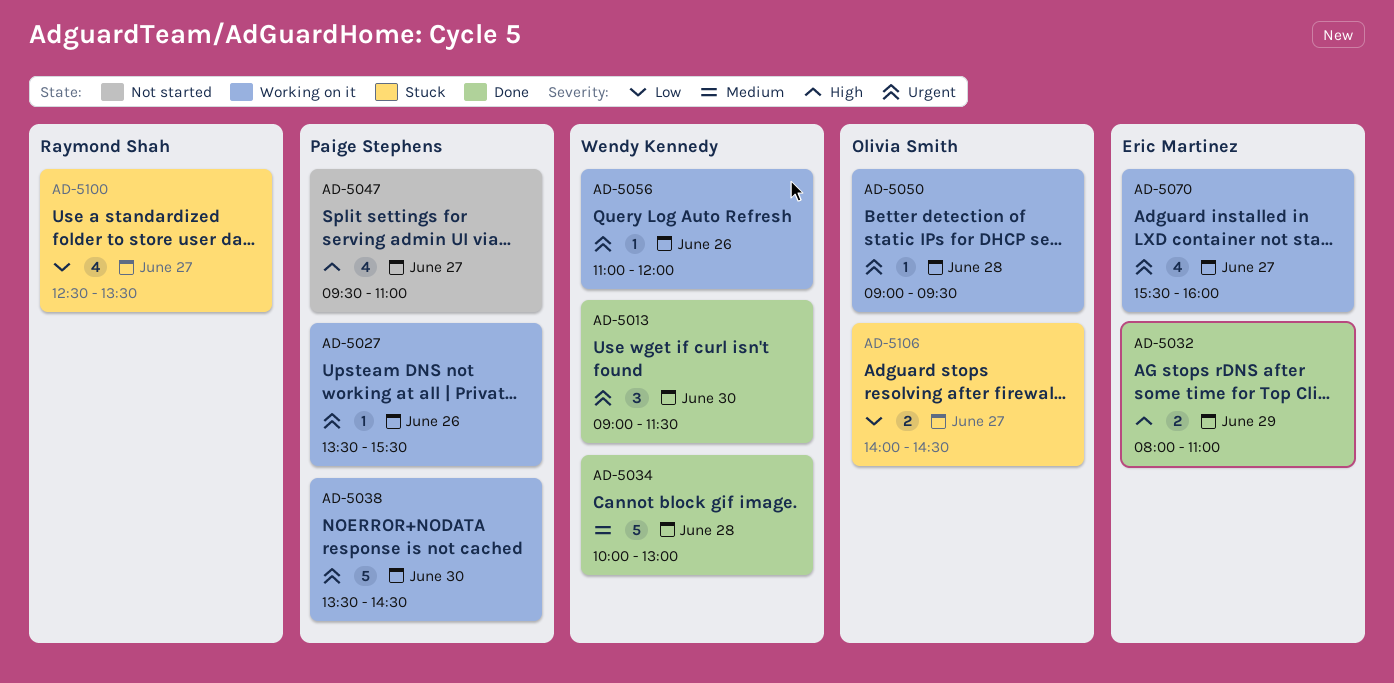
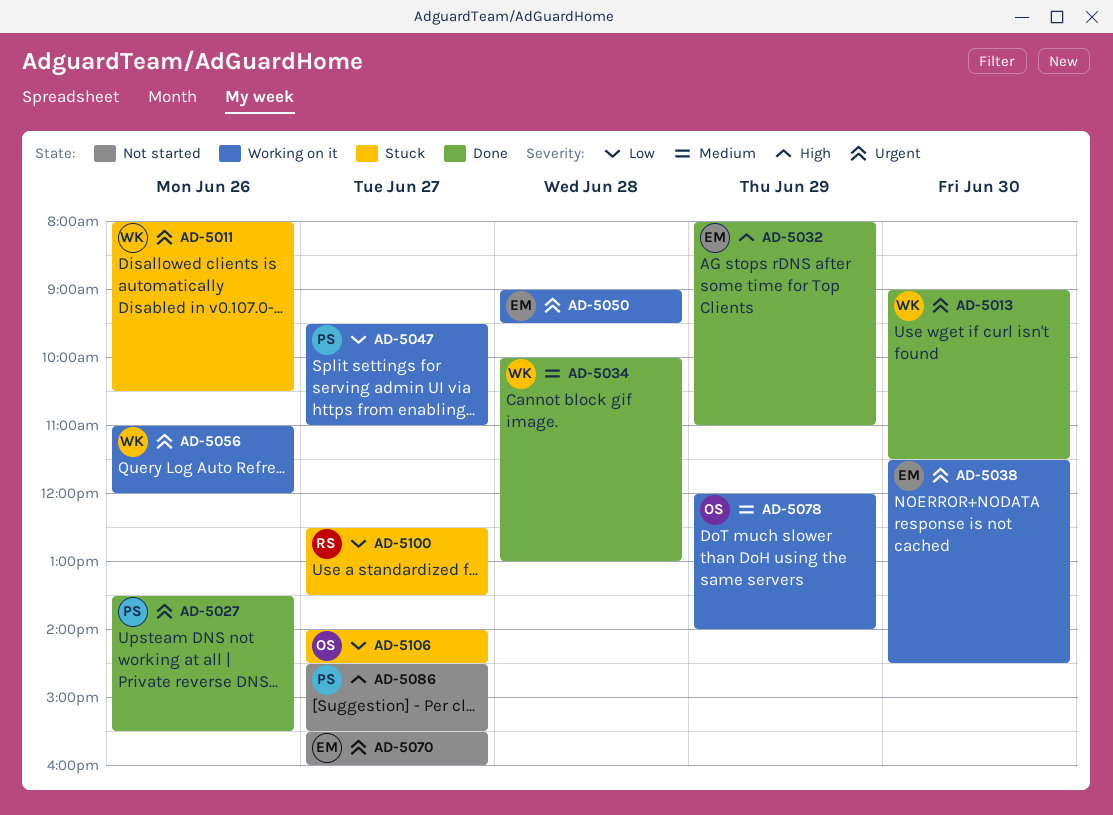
AD-5011: none -> present
AD-5027, status: Working on it -> Done
AD-5038, owner: Paige Stephens -> Eric Martinez
AD-5038, begins: 13:30 -> 11:30
AD-5047, status: Not started -> Working on it
AD-5047, priority: High -> Low
AD-5050, owner: Olivia Smith -> Eric Martinez
AD-5070, status: Working on it -> Not started
AD-5078: none -> present
AD-5086: none -> present

